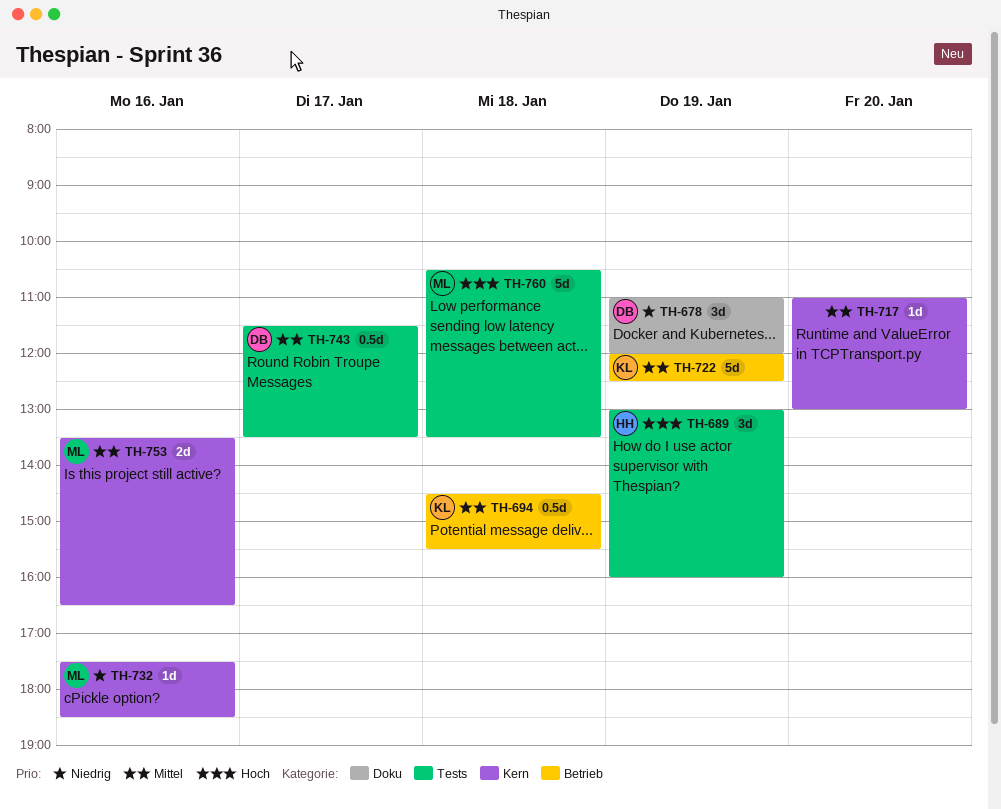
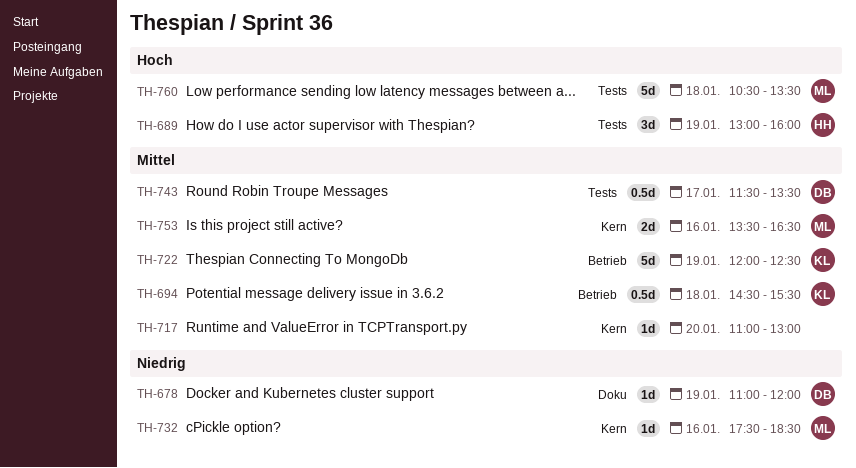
TH-678, estimate: 3d -> 1d

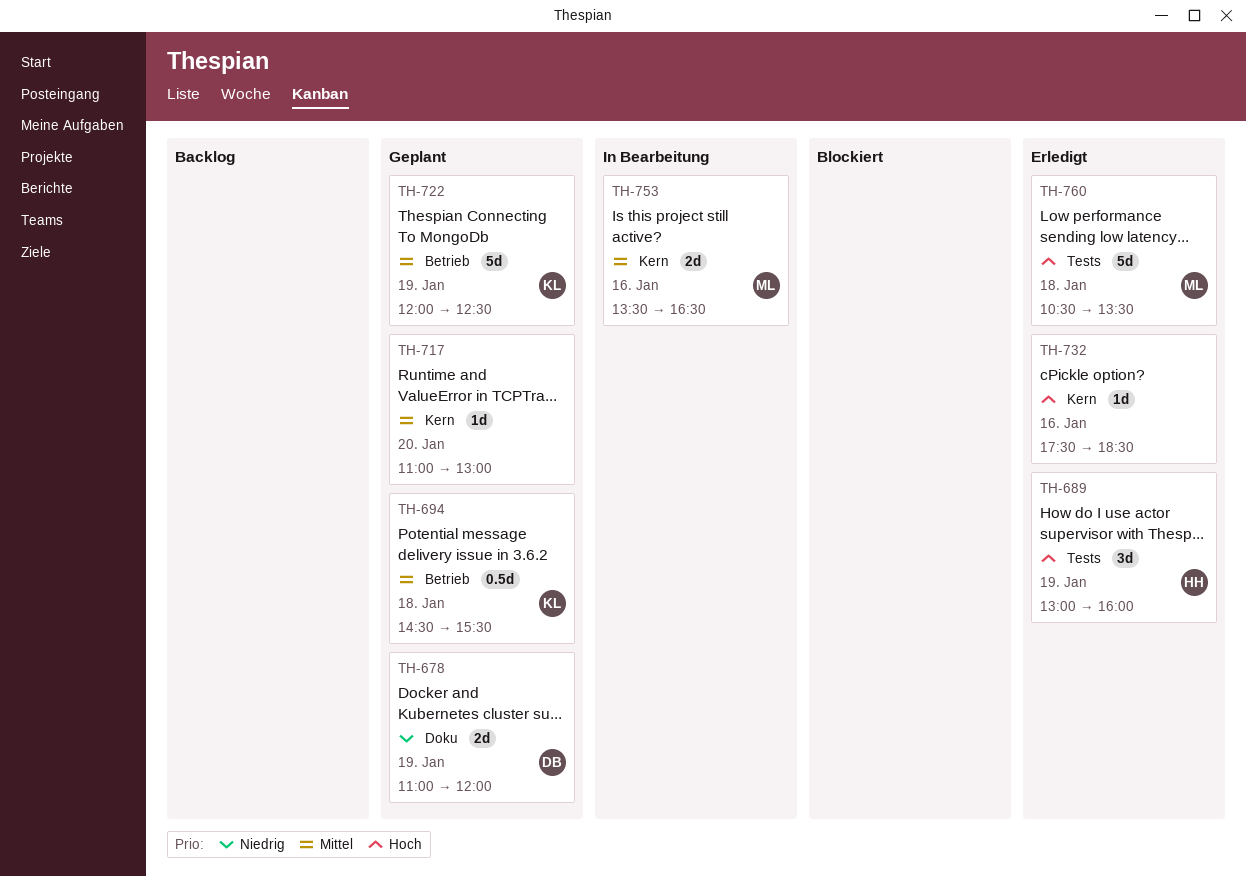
TH-678, estimate: 1d -> 2d
TH-732, owner: ML -> none
TH-732, priority: Niedrig -> Hoch
TH-743: present -> none

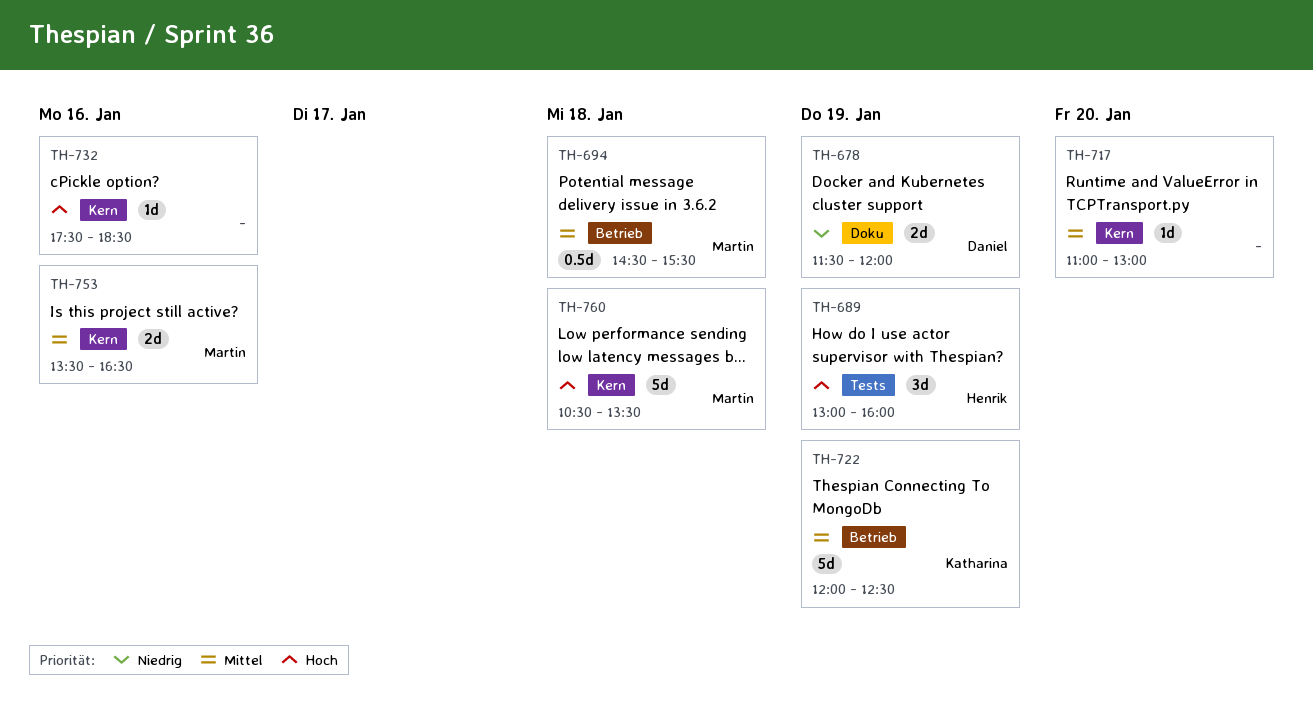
TH-678, begins: 11:00 -> 11:30
TH-694, owner: Katharina -> Martin
TH-760, label: Tests -> Kern

